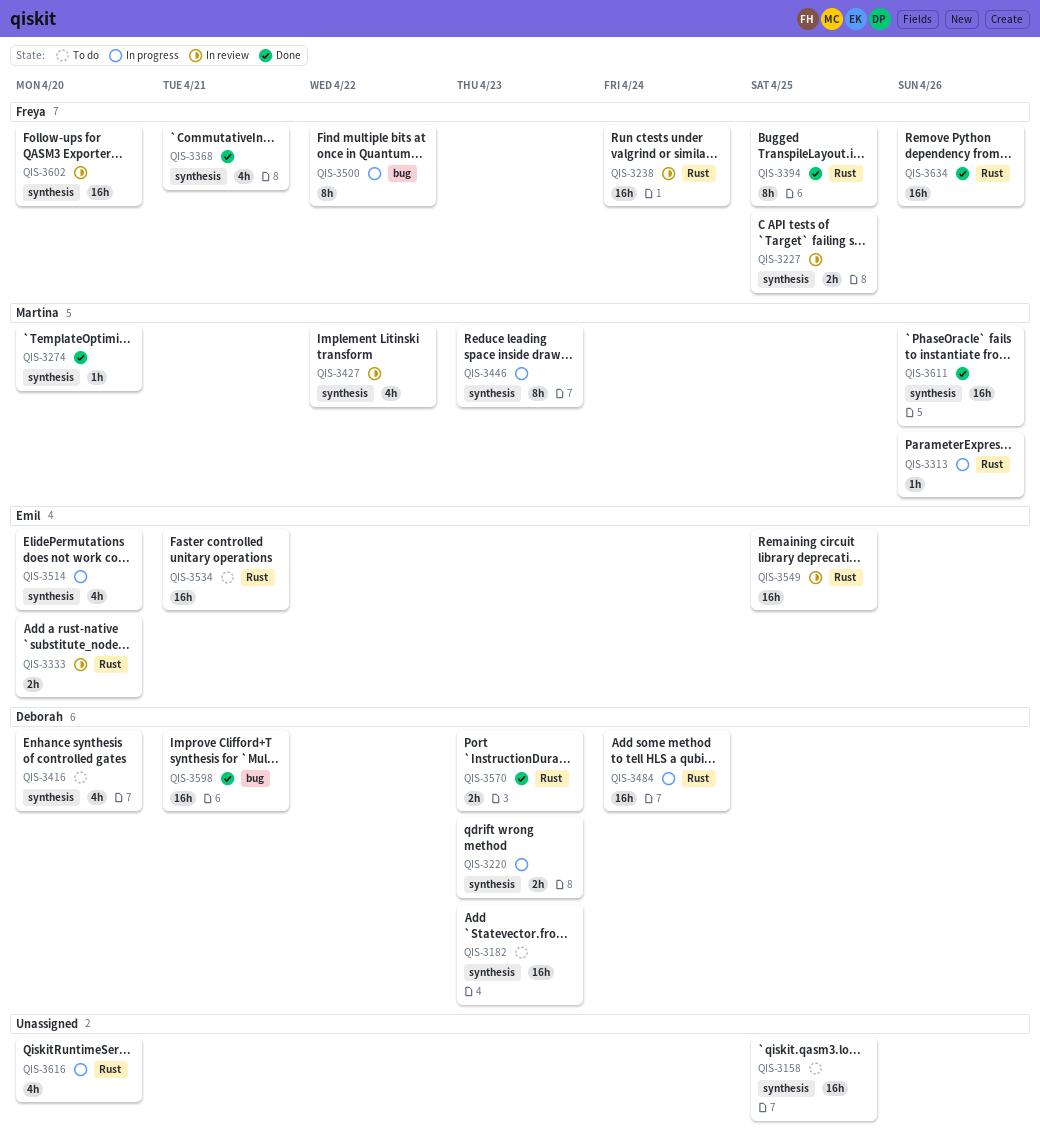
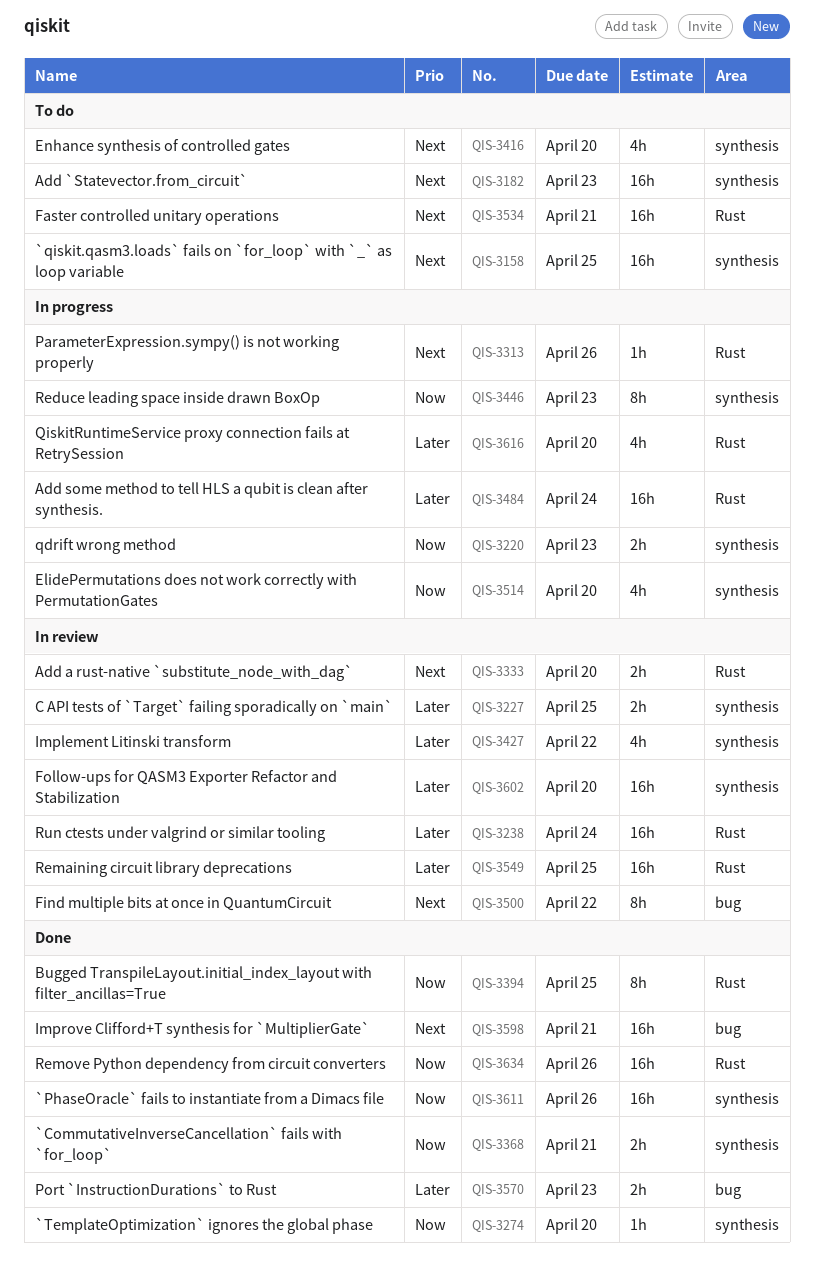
QIS-3368, estimate: 4h -> 2h
QIS-3500, status: In progress -> In review
QIS-3570, label: Rust -> bug

